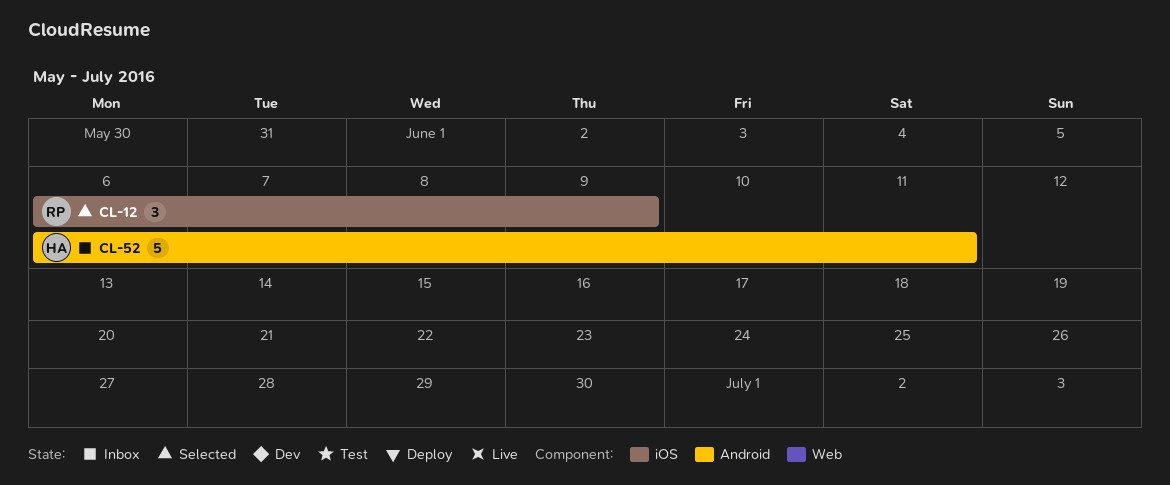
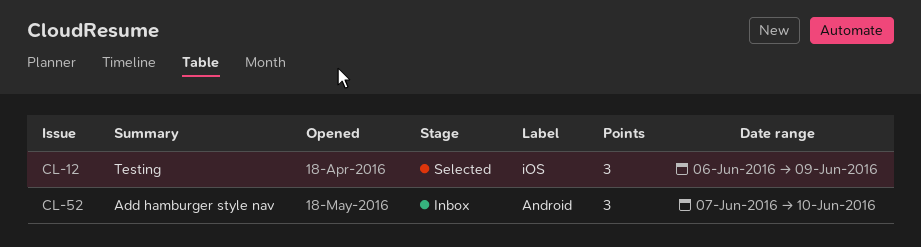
CL-52, estimate: 5 -> 3
CL-52, start: Jun 6 -> Jun 7
CL-52, due: Jun 11 -> Jun 10

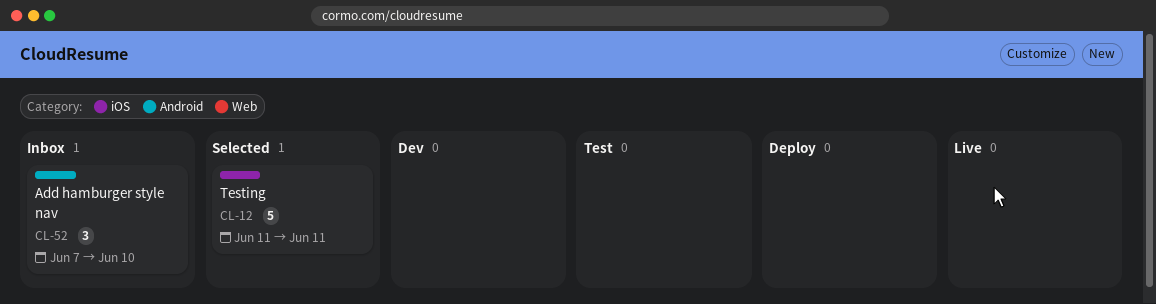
CL-12, estimate: 3 -> 5
CL-12, start: Jun 6 -> Jun 11
CL-12, due: Jun 9 -> Jun 11

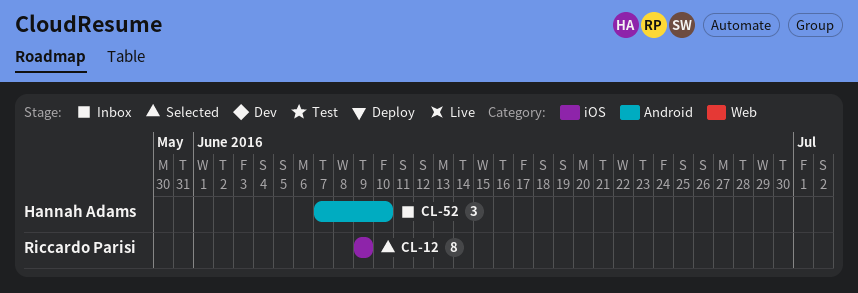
CL-12, estimate: 5 -> 8
CL-12, start: Jun 11 -> Jun 9
CL-12, due: Jun 11 -> Jun 9

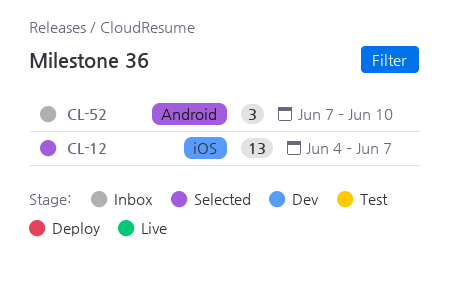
CL-12, estimate: 8 -> 13
CL-12, start: Jun 9 -> Jun 4
CL-12, due: Jun 9 -> Jun 7

